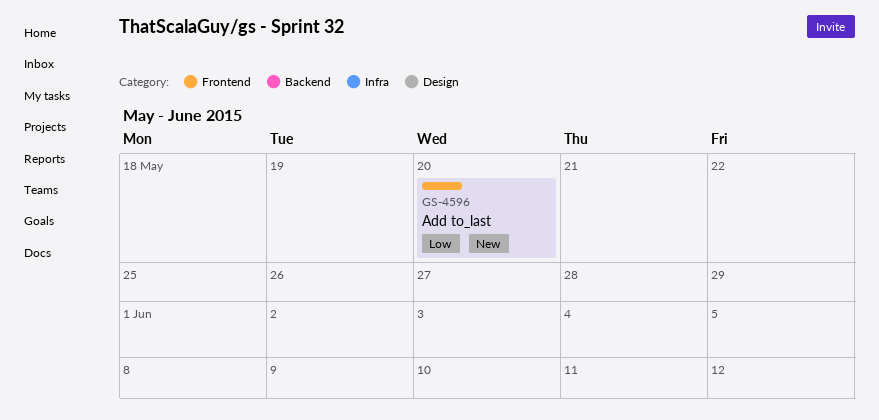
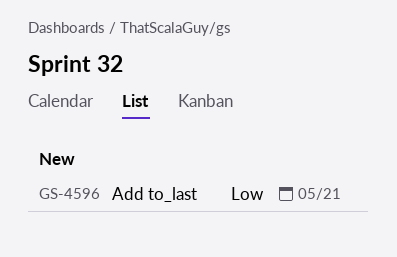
GS-4596, due: May 20 -> May 21

